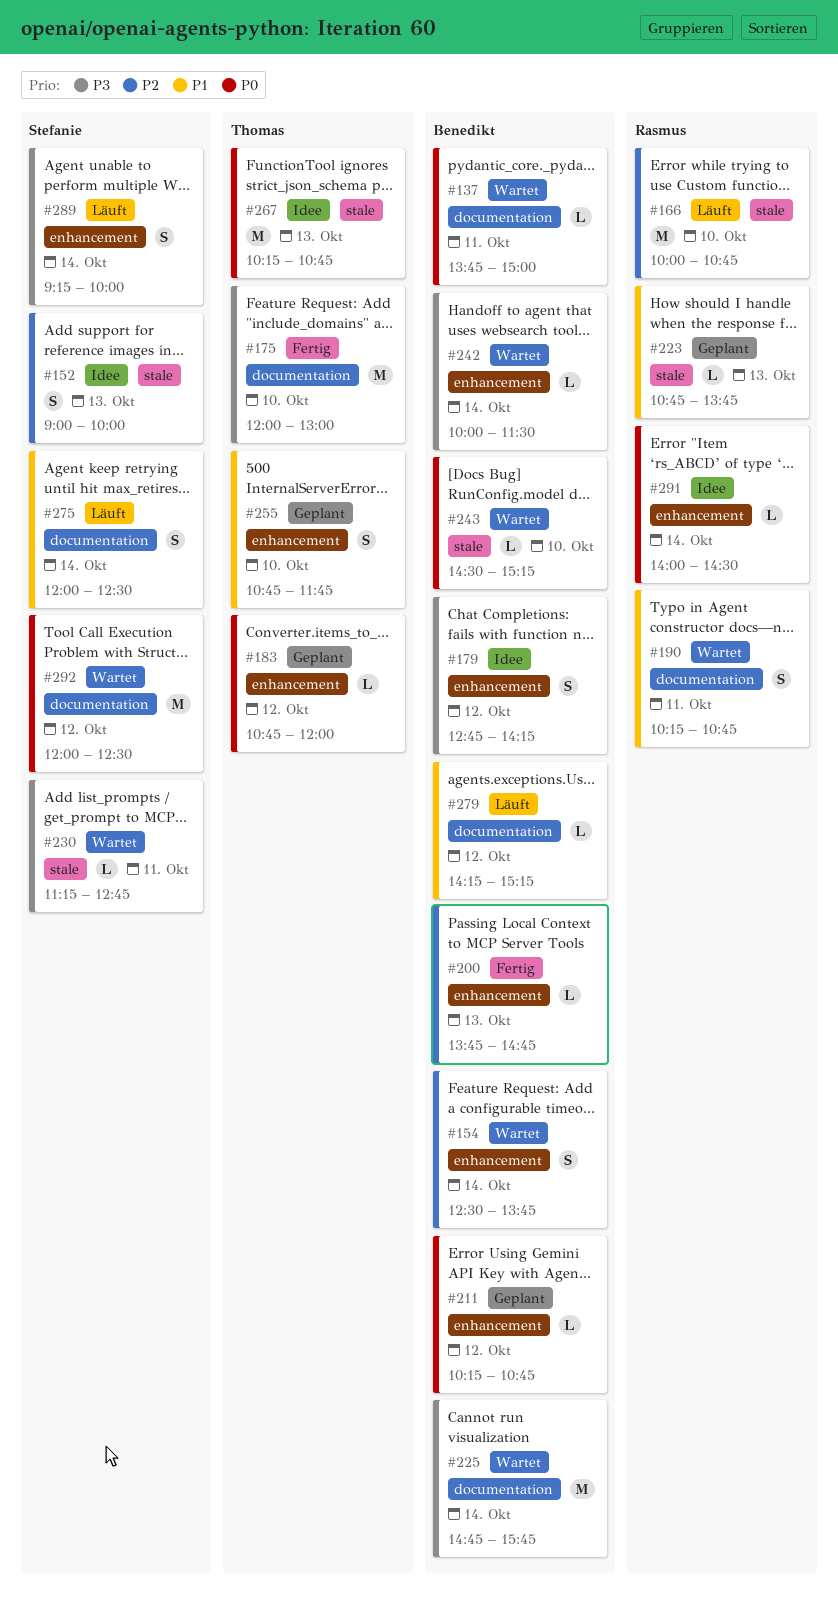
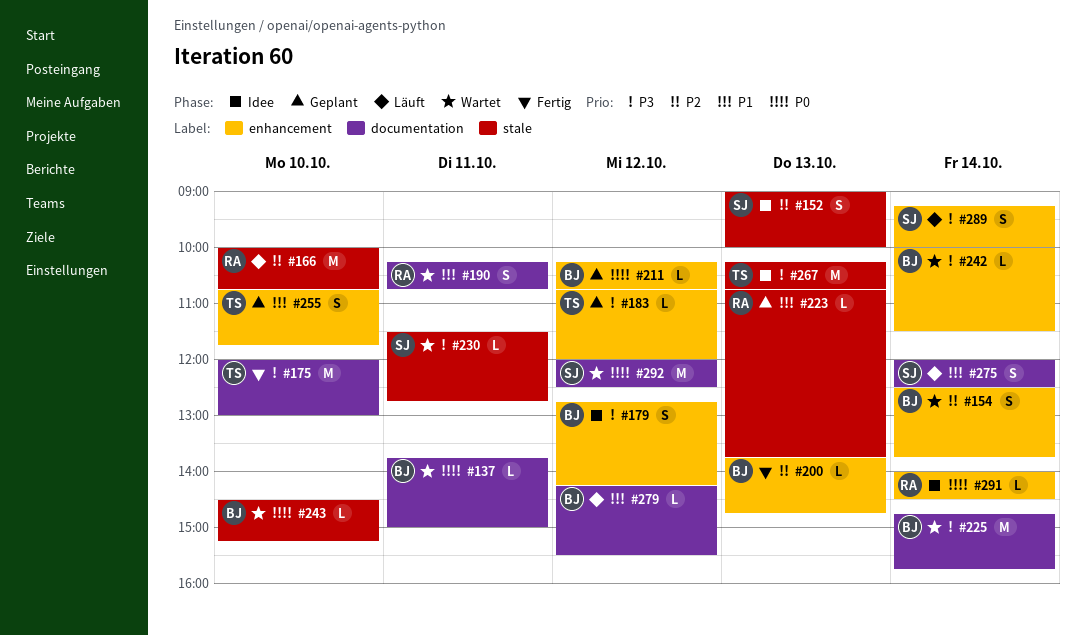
#183, priority: P0 -> P3
#230, begins: 11:15 -> 11:30
#267, priority: P0 -> P3
#279, ends: 15:15 -> 15:30

